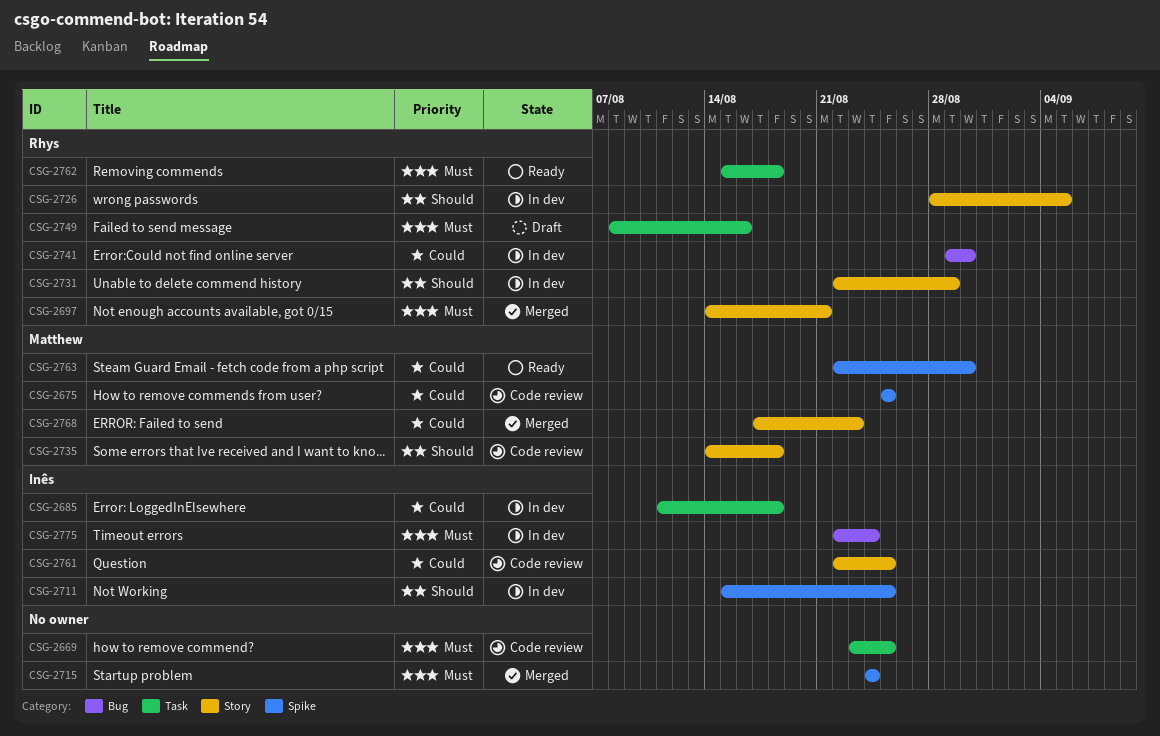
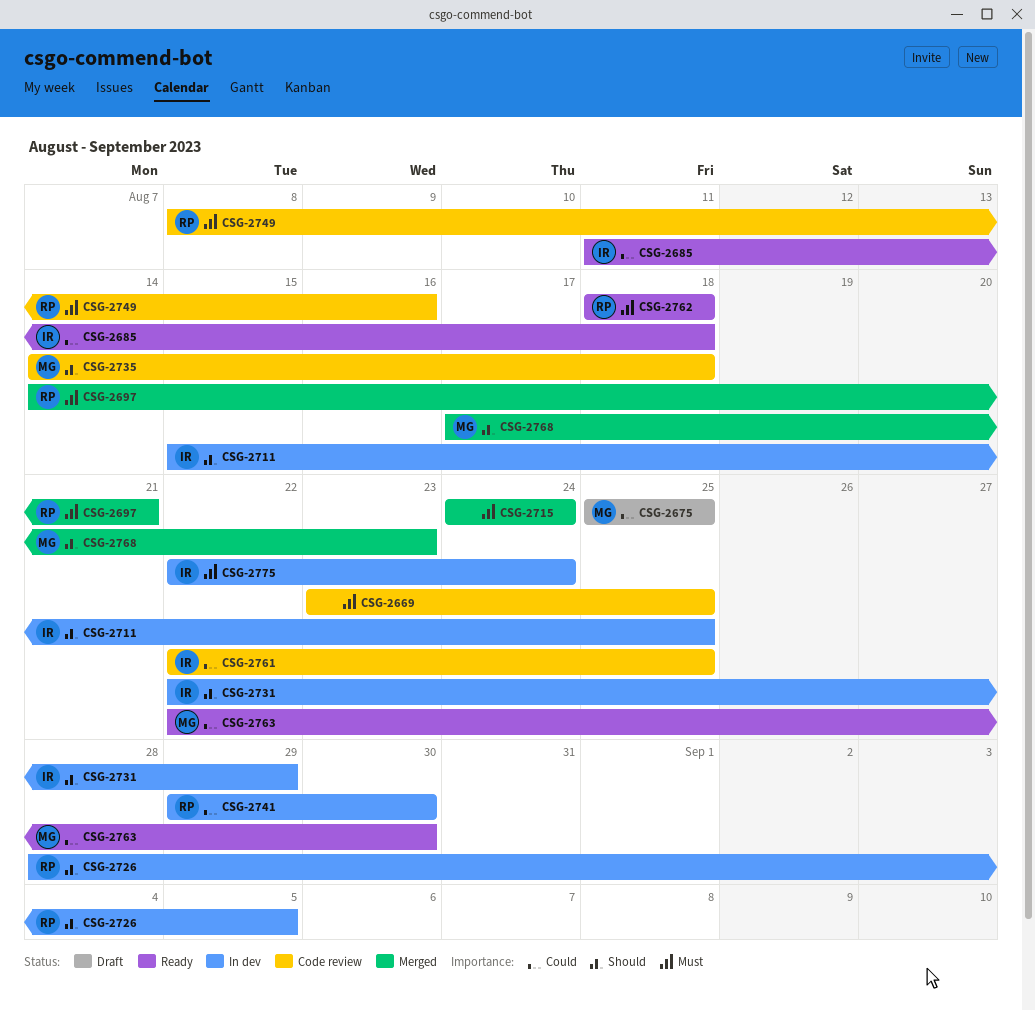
CSG-2675, status: Code review -> Draft
CSG-2685, status: In dev -> Ready
CSG-2731, owner: Rhys -> Inês
CSG-2749, status: Draft -> Code review
CSG-2762, start: Aug 15 -> Aug 18
CSG-2768, priority: Could -> Should

